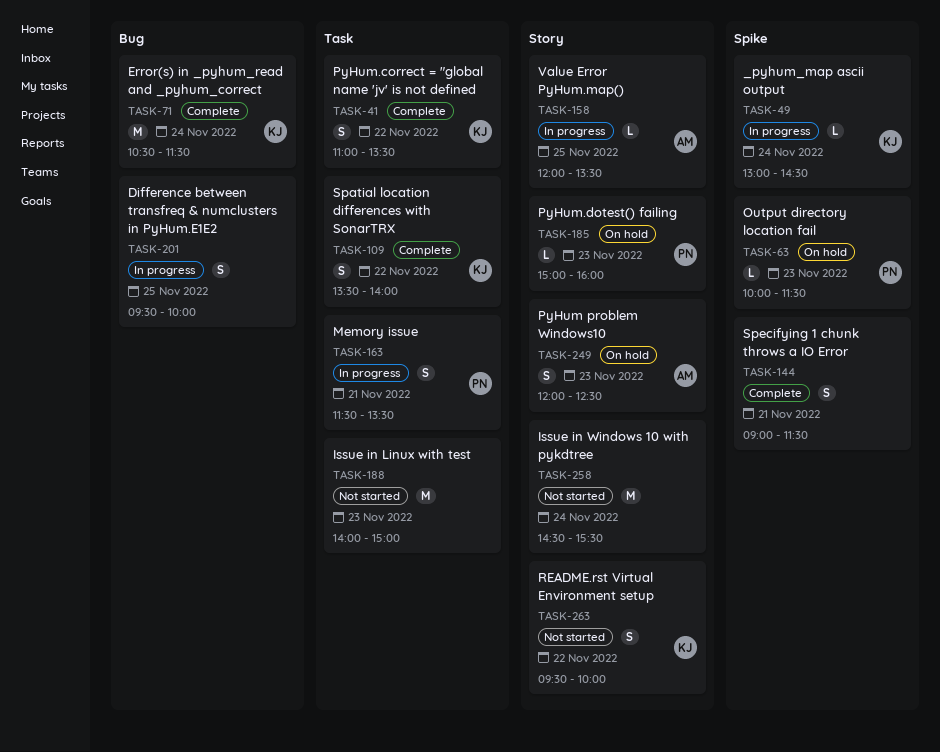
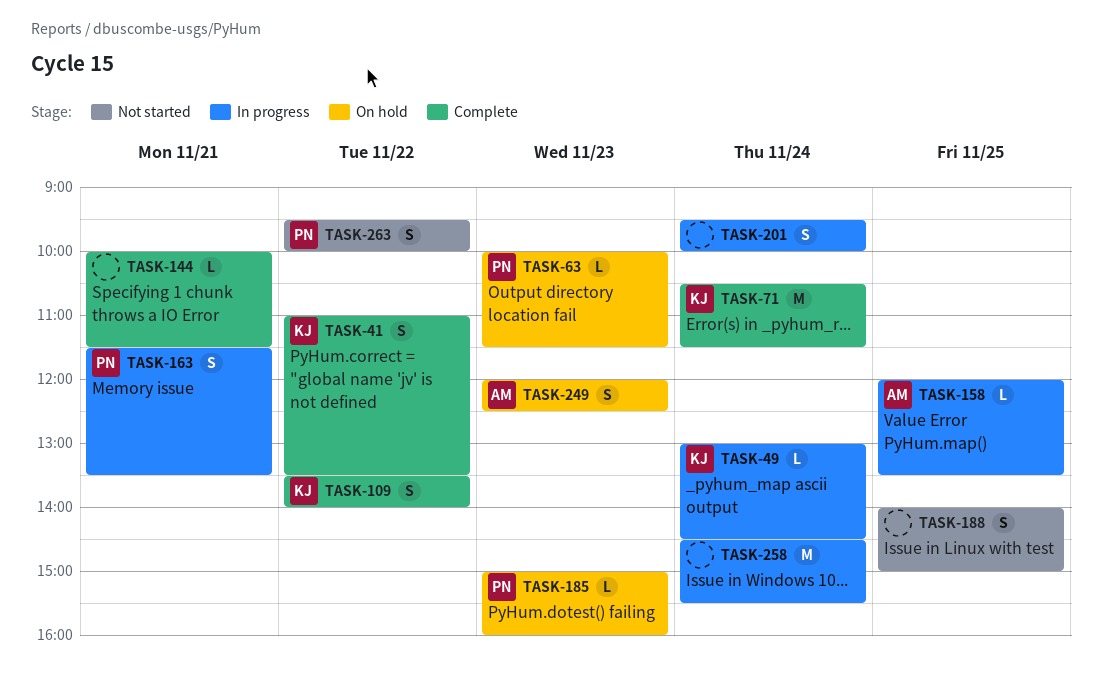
TASK-144, estimate: S -> L
TASK-144, begins: 09:00 -> 10:00
TASK-188, estimate: M -> S
TASK-188, day: Nov 23 -> Nov 25
TASK-201, day: Nov 25 -> Nov 24
TASK-258, status: Not started -> In progress
TASK-263, owner: KJ -> PN

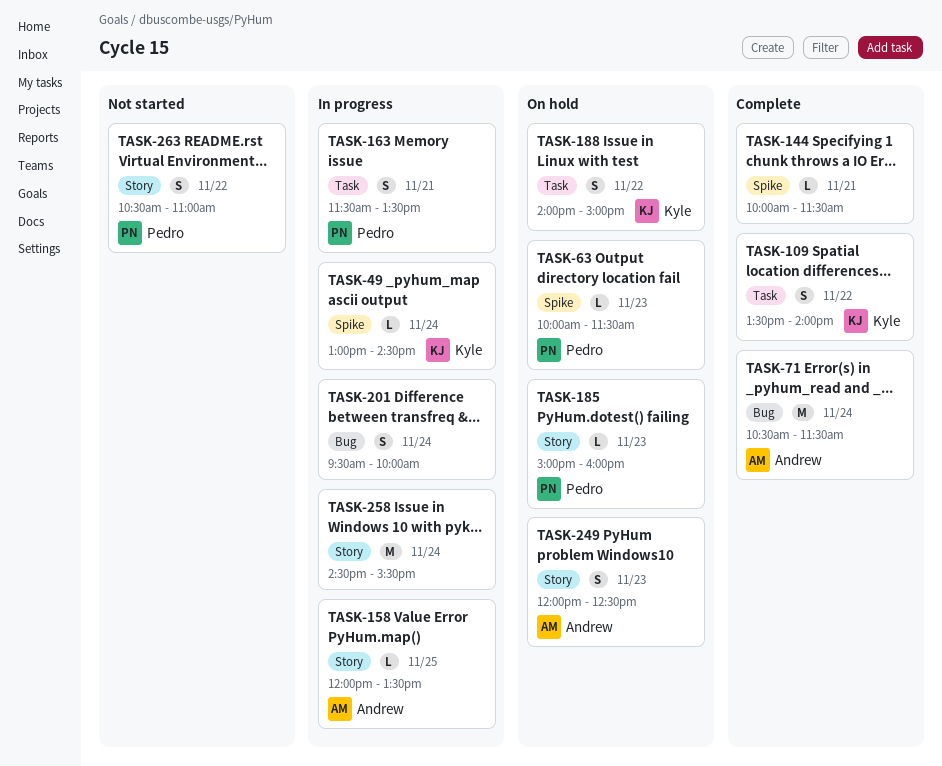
TASK-41: present -> none
TASK-71, owner: Kyle -> Andrew
TASK-188, status: Not started -> On hold
TASK-188, owner: none -> Kyle
TASK-188, day: Nov 25 -> Nov 22
TASK-263, begins: 09:30 -> 10:30
TASK-263, ends: 10:00 -> 11:00

